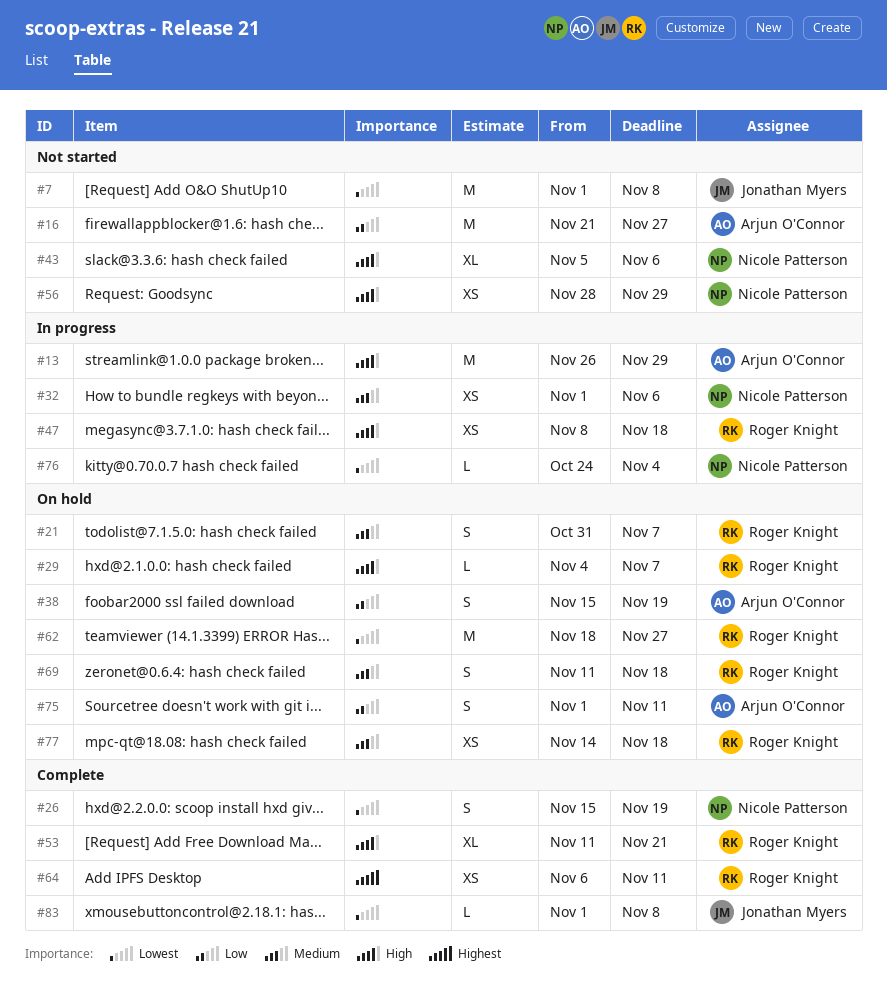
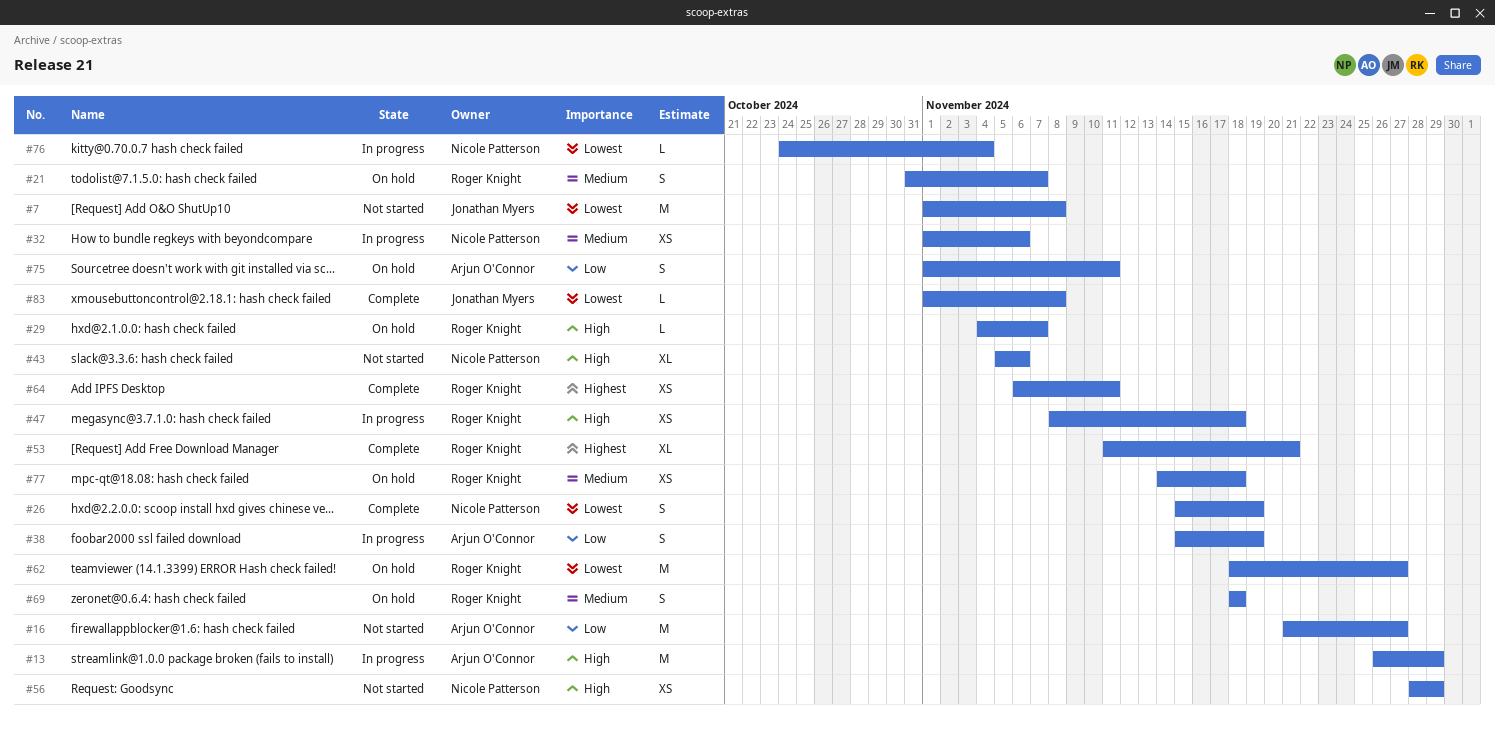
#38, status: On hold -> In progress
#53, priority: High -> Highest
#69, start: Nov 11 -> Nov 18

